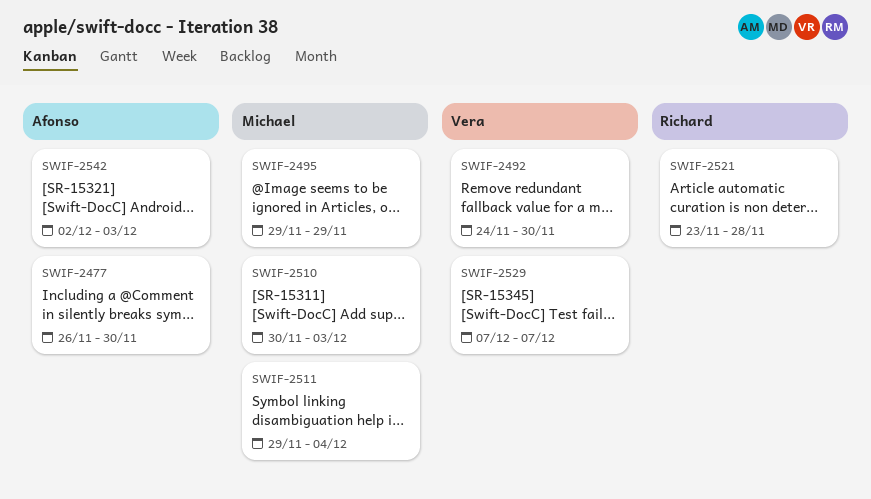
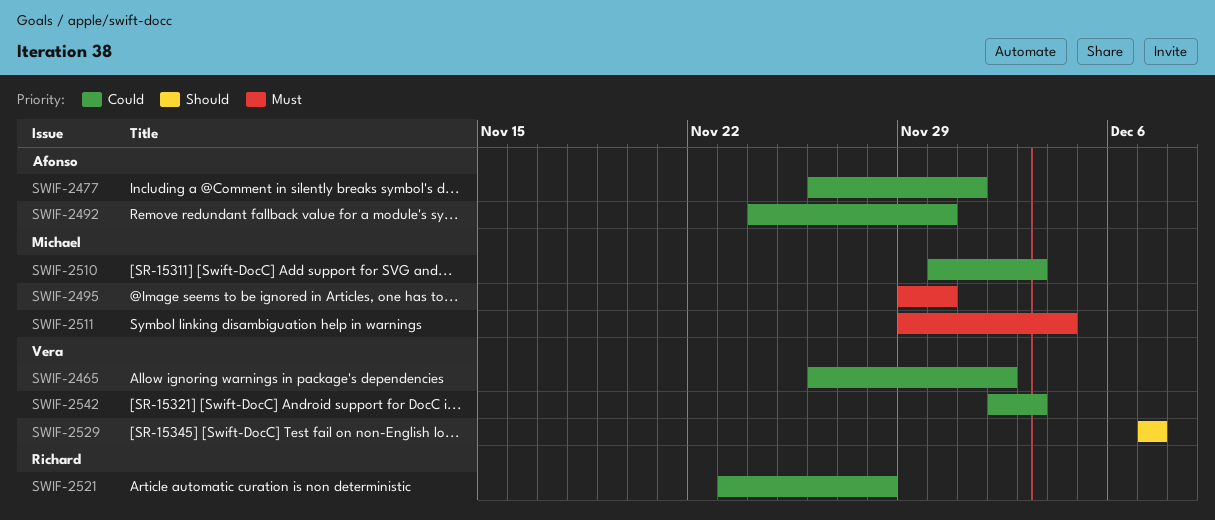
SWIF-2465: none -> present
SWIF-2477, due: Nov 30 -> Dec 1
SWIF-2492, owner: Vera -> Afonso
SWIF-2495, due: Nov 29 -> Nov 30
SWIF-2542, owner: Afonso -> Vera

